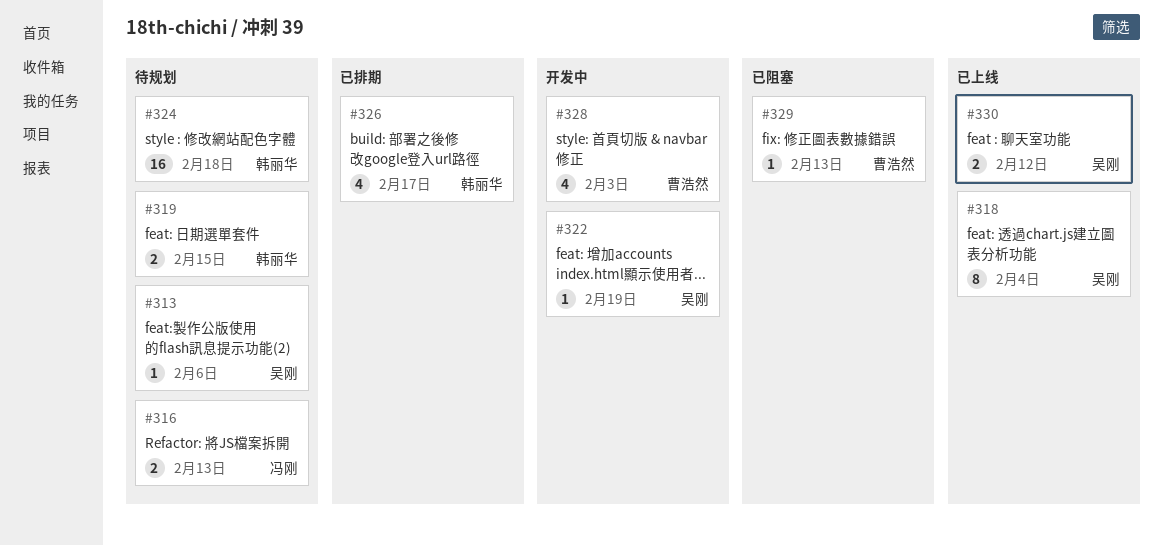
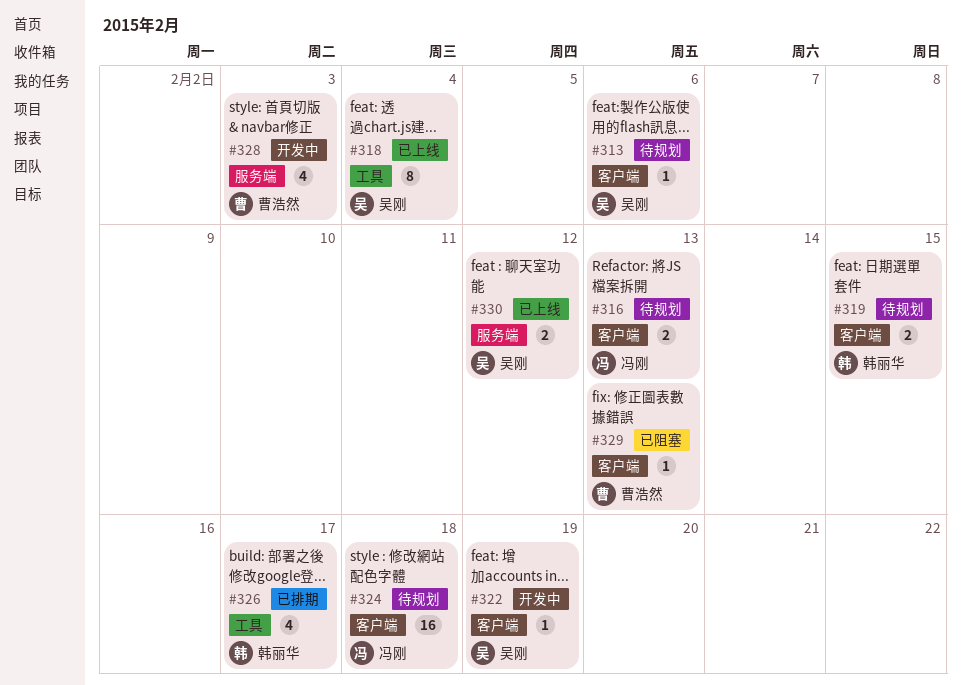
#324, owner: 韩丽华 -> 冯刚

